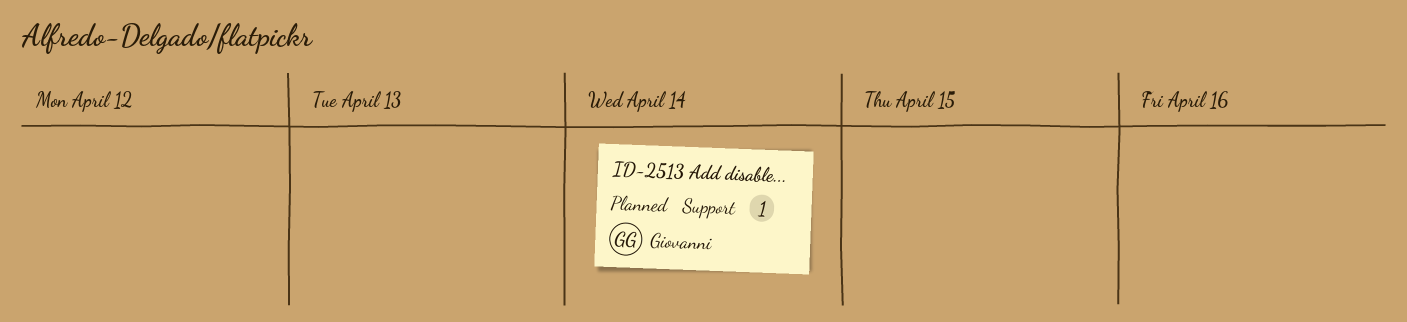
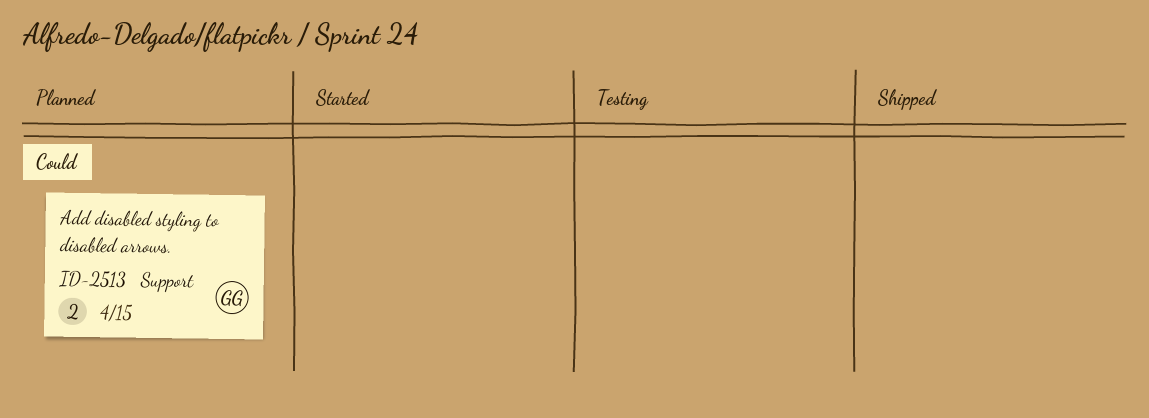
ID-2513, estimate: 1 -> 2
ID-2513, due: Apr 14 -> Apr 15

